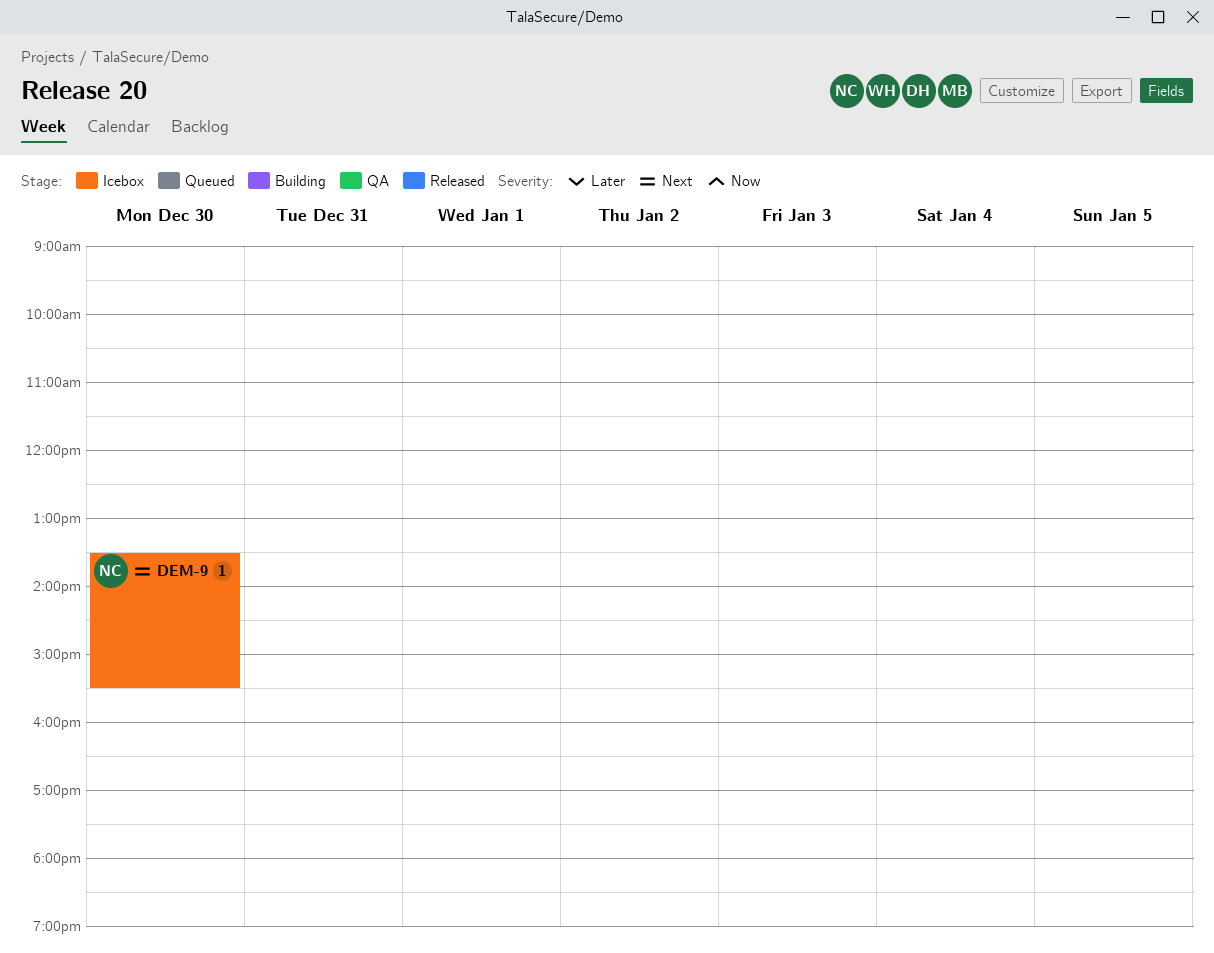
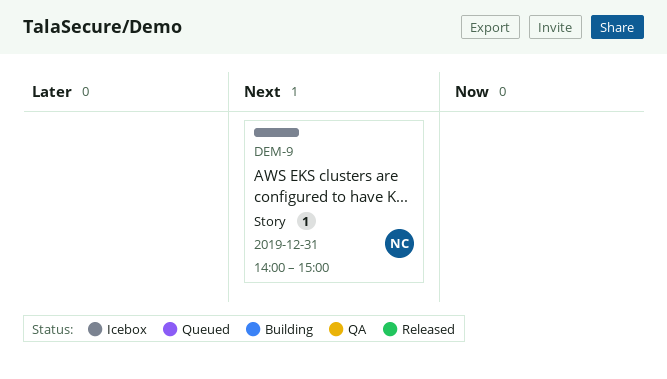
DEM-9, day: Dec 30 -> Dec 31
DEM-9, begins: 13:30 -> 14:00
DEM-9, ends: 15:30 -> 15:00

